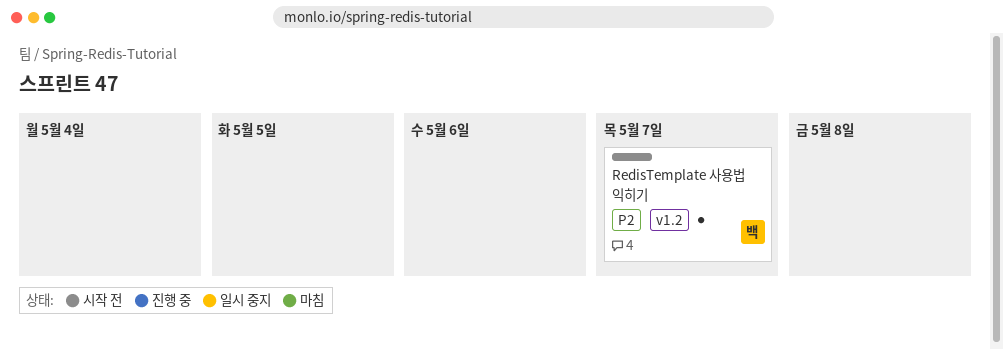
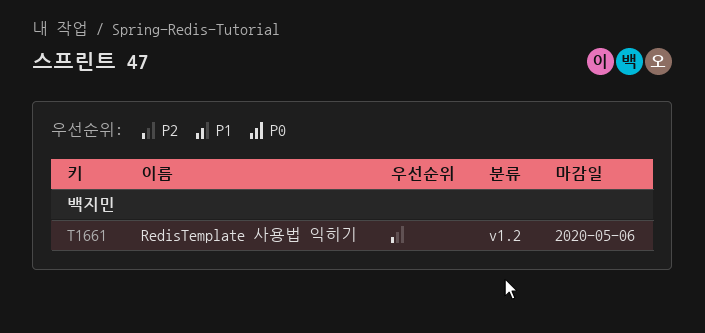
RedisTemplate 사용법 익히기, due: May 7 -> May 6

